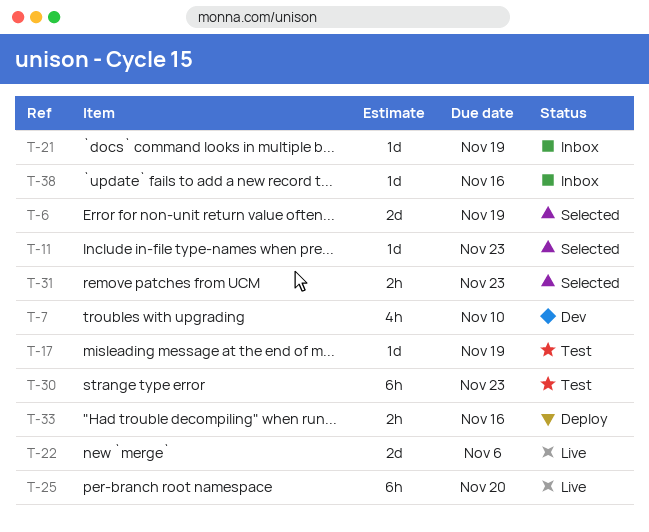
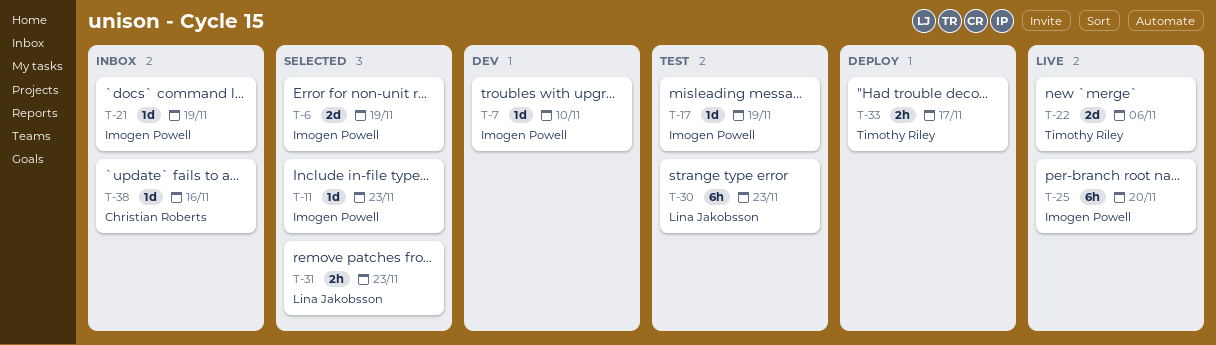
T-7, estimate: 4h -> 1d
T-33, due: Nov 16 -> Nov 17

